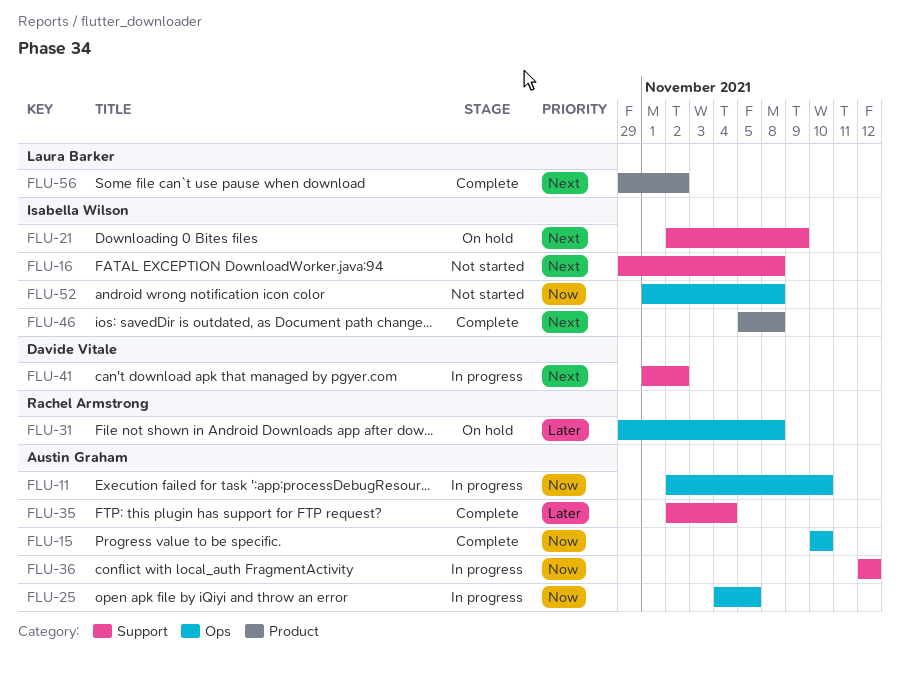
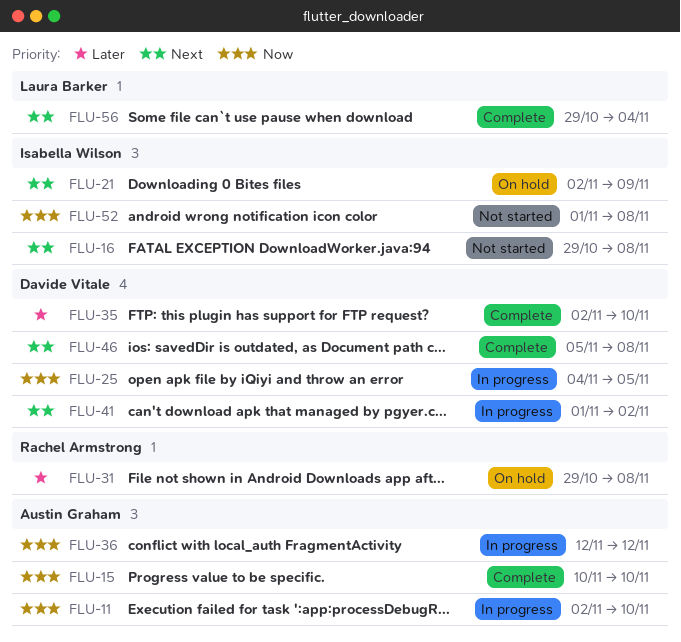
FLU-25, owner: Austin Graham -> Davide Vitale
FLU-35, owner: Austin Graham -> Davide Vitale
FLU-35, due: Nov 4 -> Nov 10
FLU-46, owner: Isabella Wilson -> Davide Vitale
FLU-56, due: Nov 2 -> Nov 4

